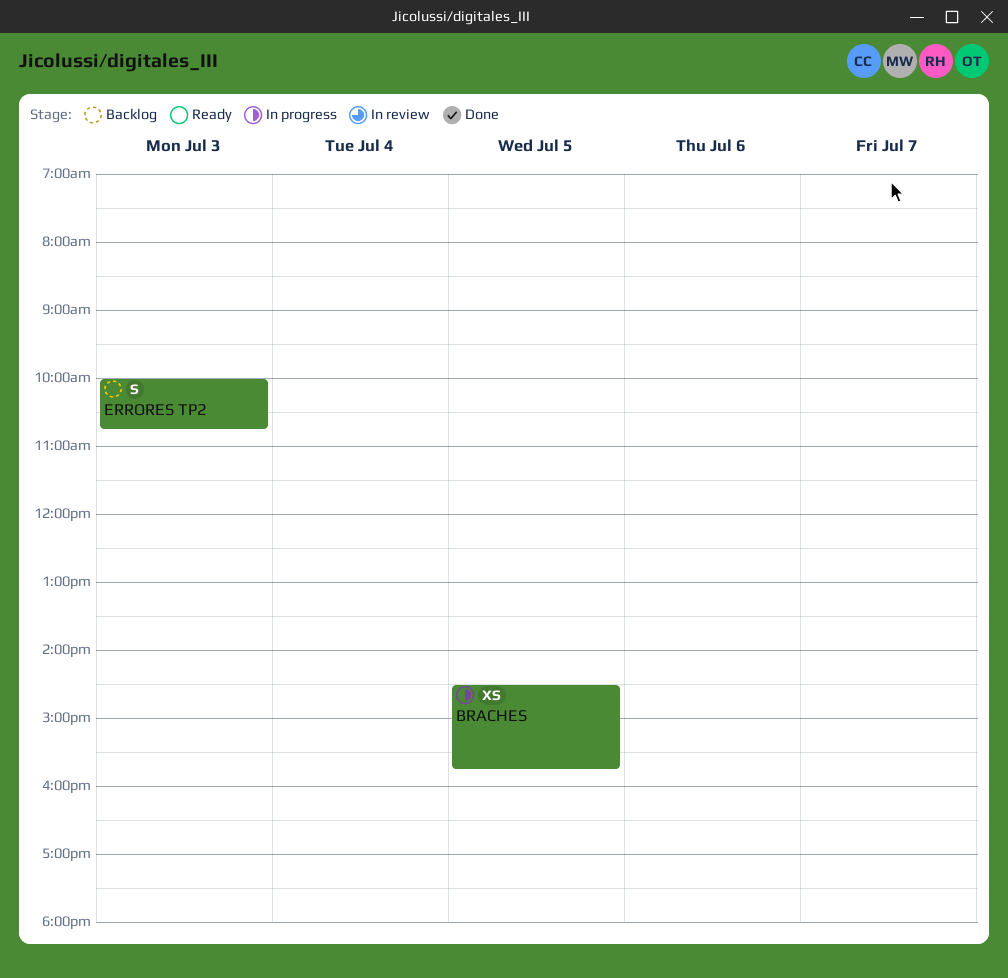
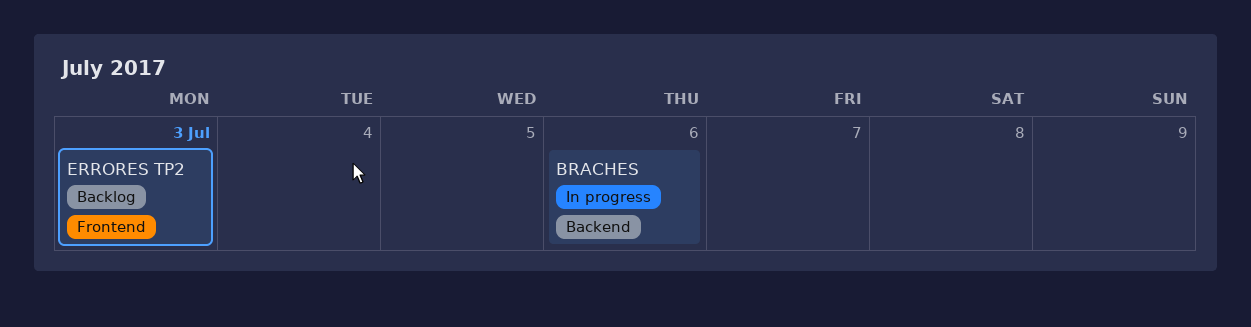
BRACHES, day: Jul 5 -> Jul 6

